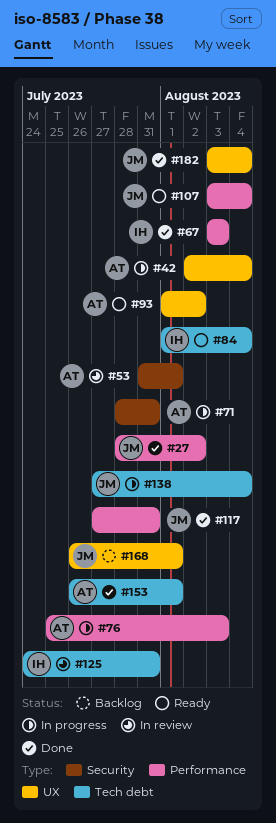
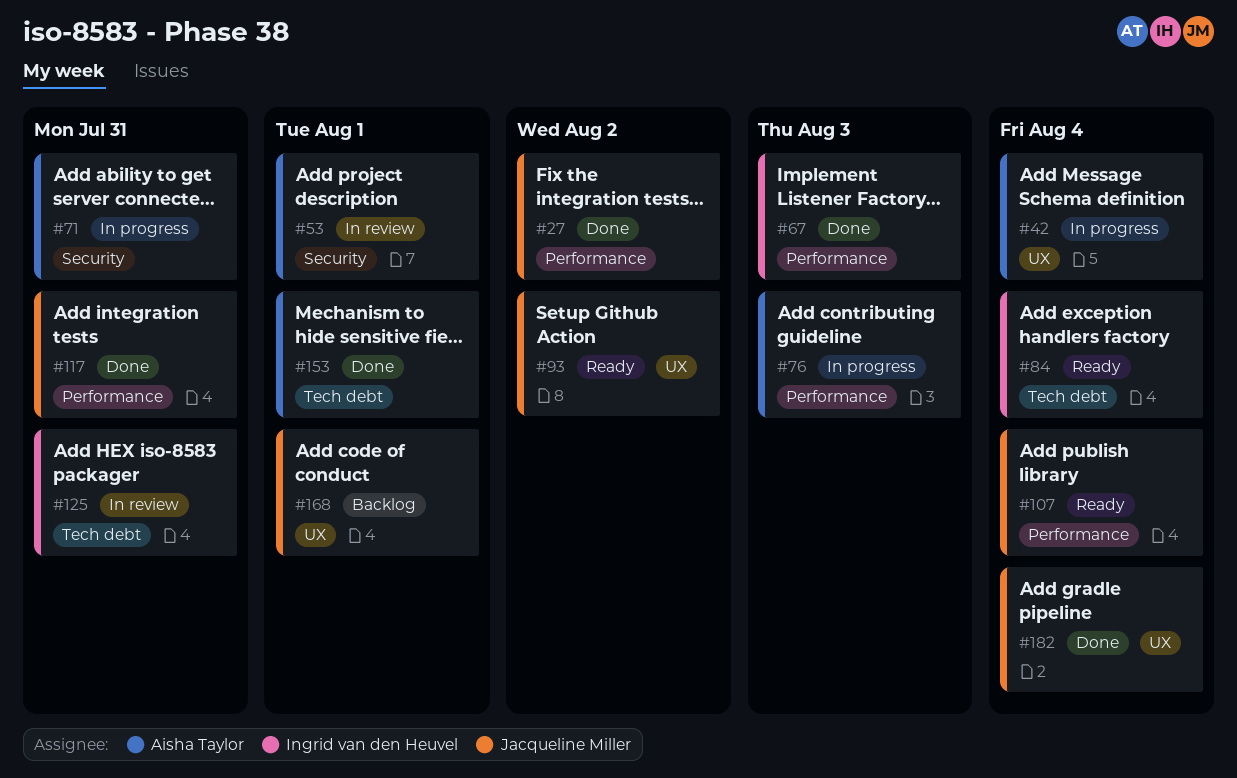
#93, owner: Aisha Taylor -> Jacqueline Miller
#138: present -> none

